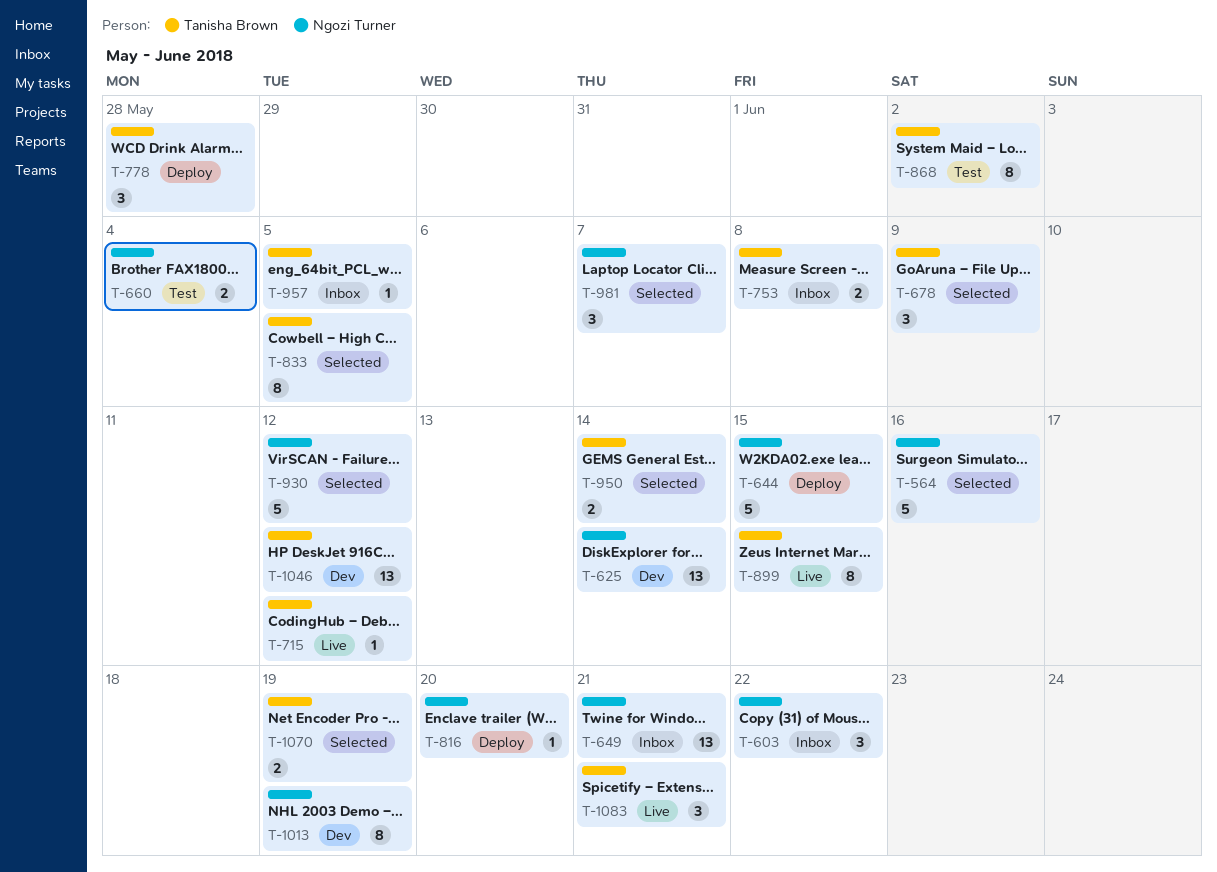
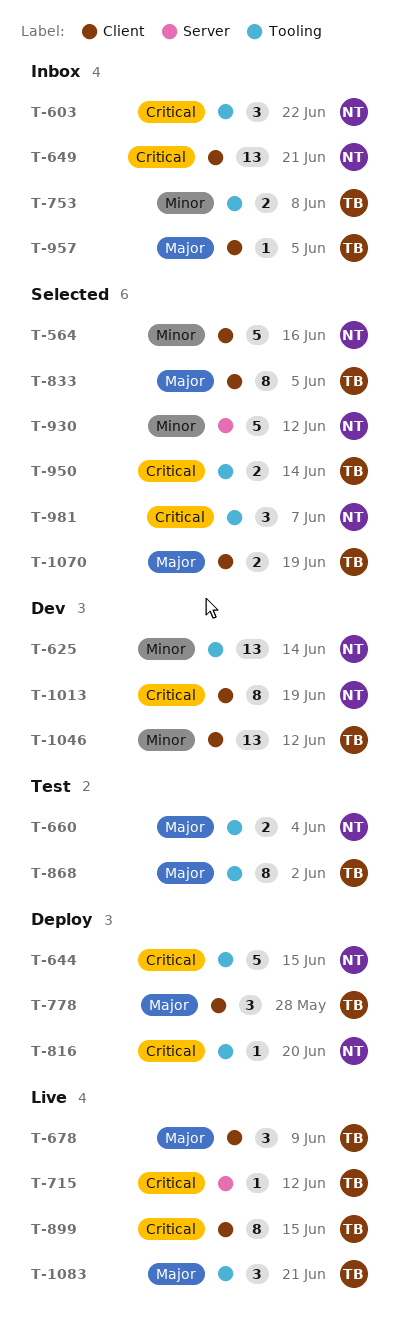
T-678, status: Selected -> Live

